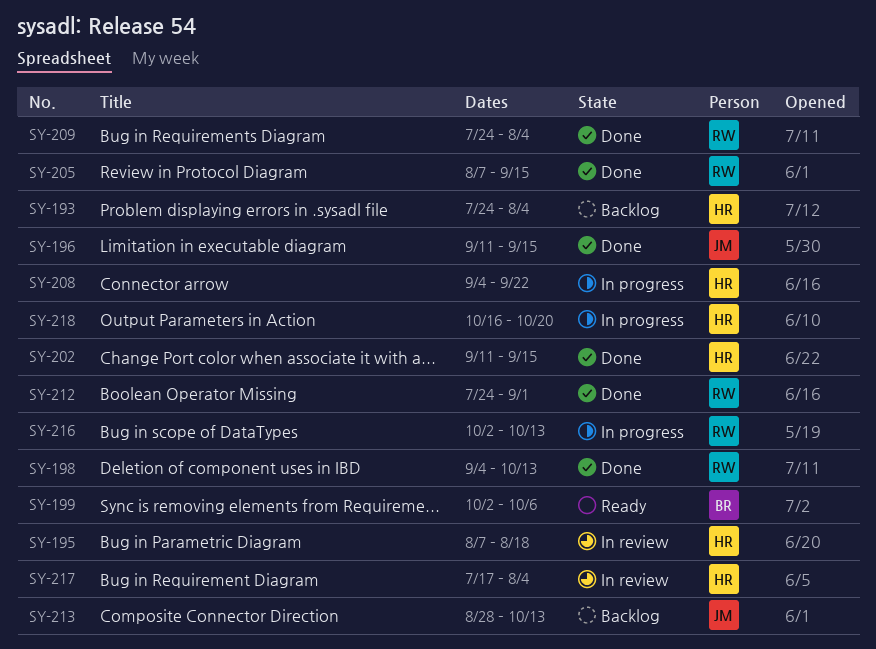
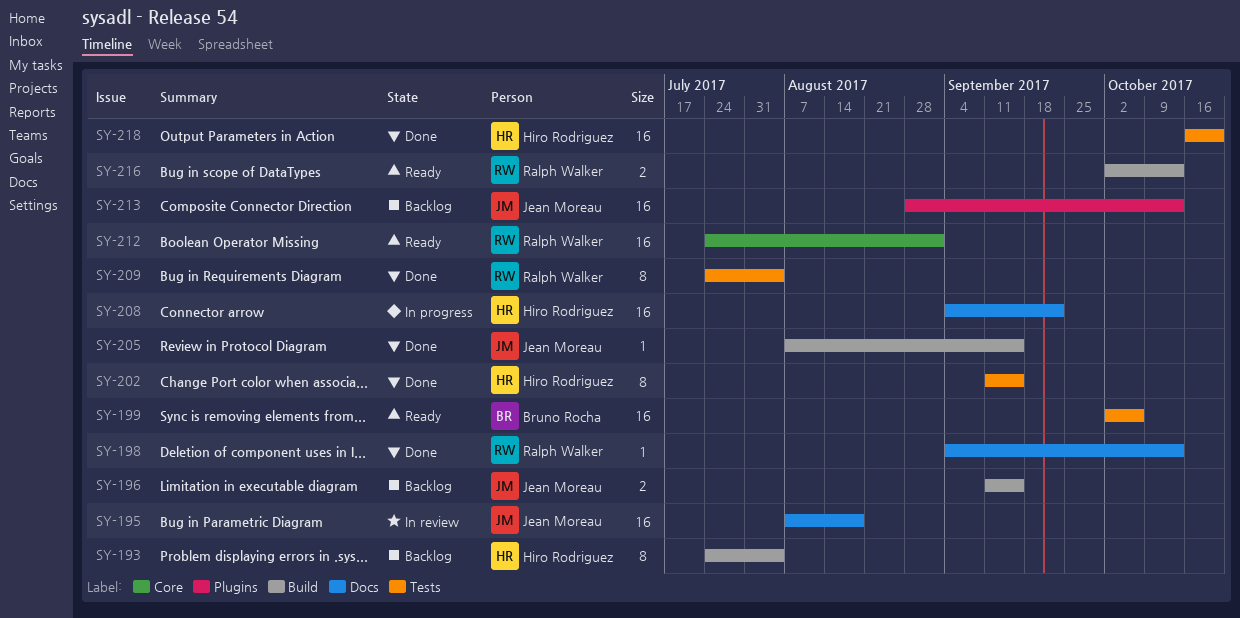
SY-195, owner: Hiro Rodriguez -> Jean Moreau
SY-196, status: Done -> Backlog
SY-205, owner: Ralph Walker -> Jean Moreau
SY-212, status: Done -> Ready
SY-216, status: In progress -> Ready
SY-217: present -> none
SY-218, status: In progress -> Done

